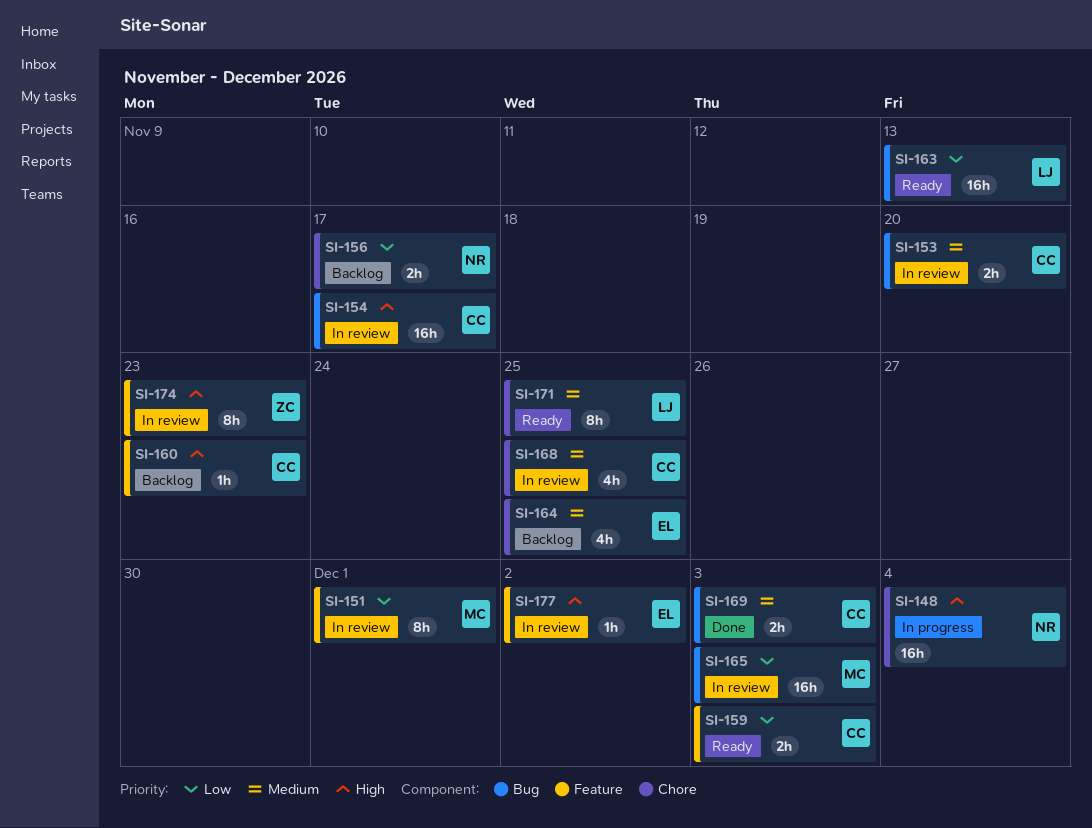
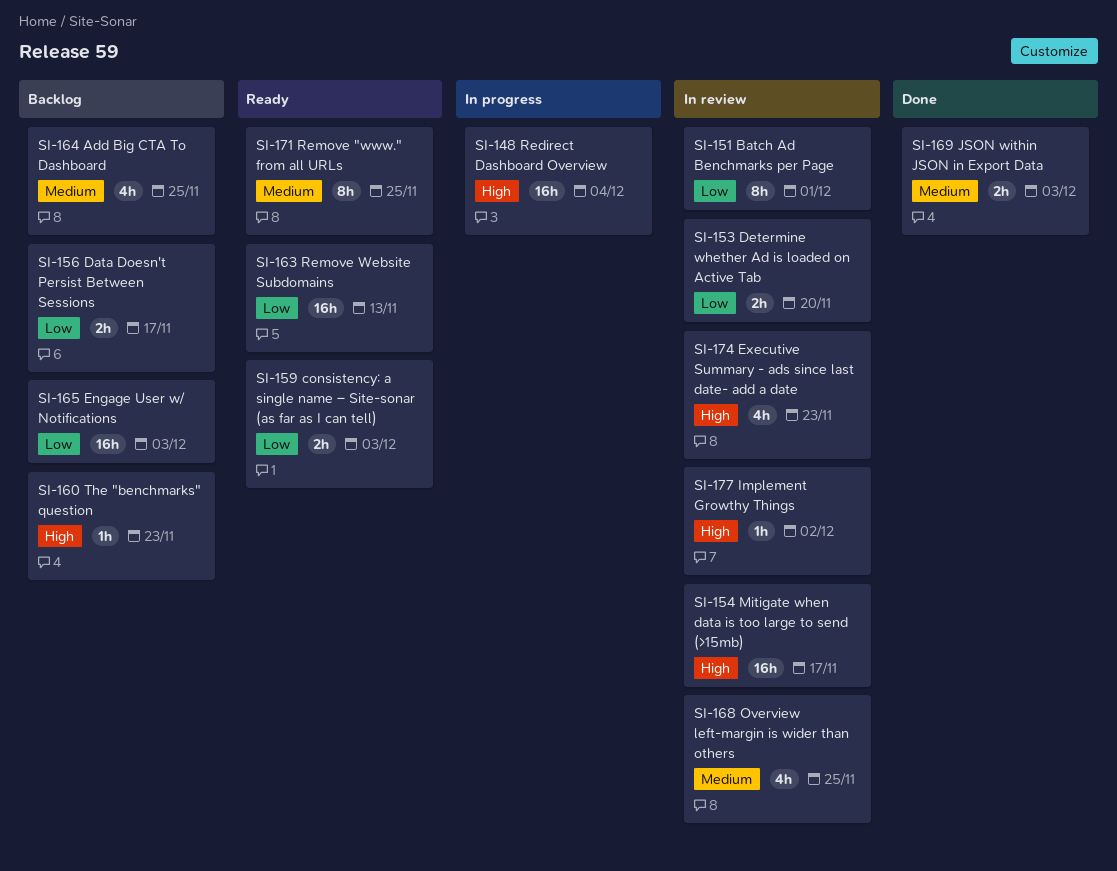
SI-153, priority: Medium -> Low
SI-165, status: In review -> Backlog
SI-174, estimate: 8h -> 4h

